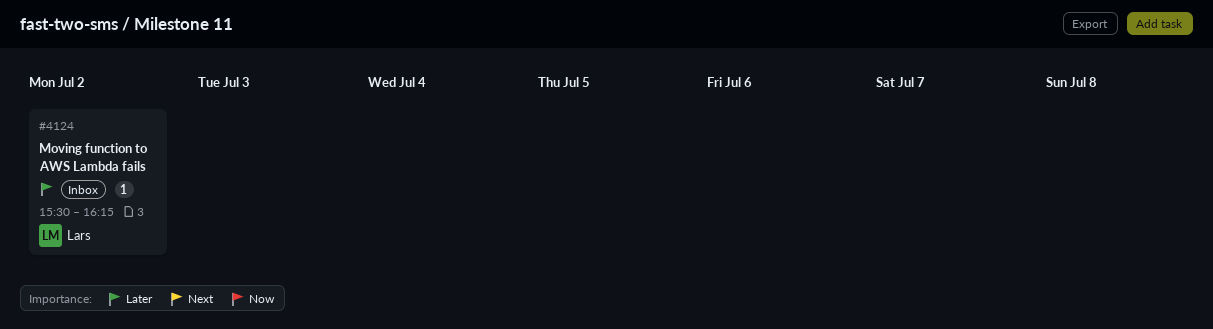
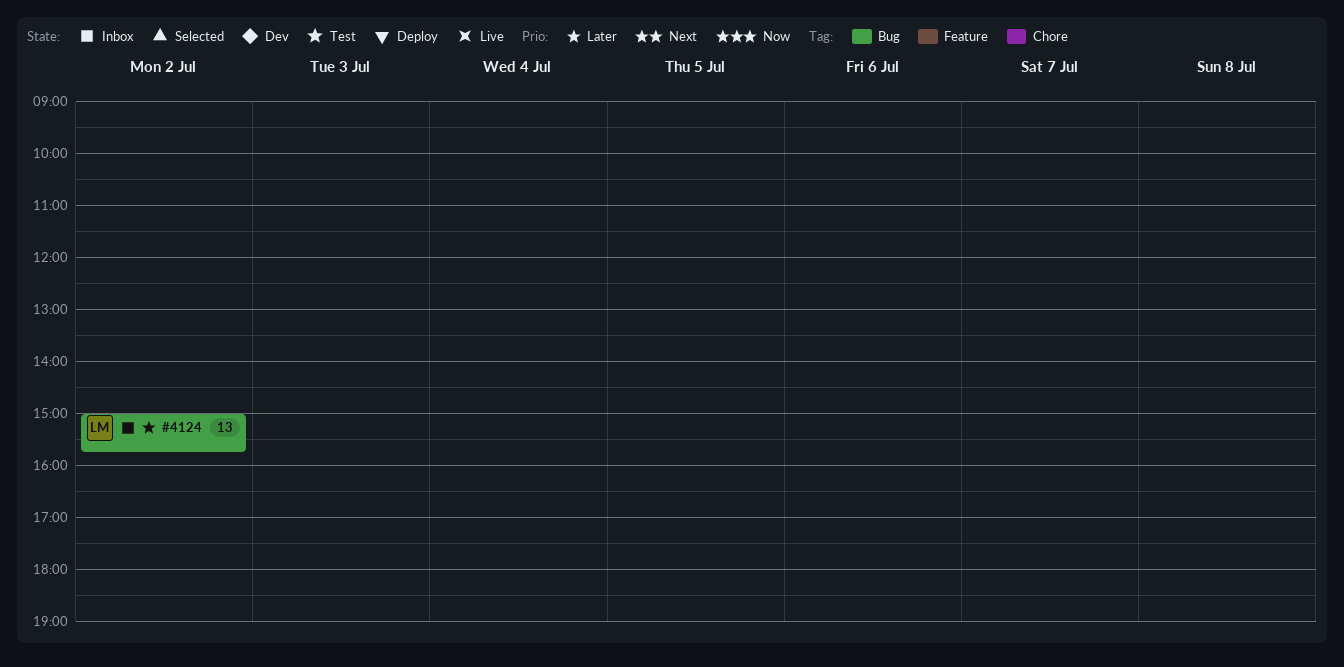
#4124, estimate: 1 -> 13
#4124, begins: 15:30 -> 15:00
#4124, ends: 16:15 -> 15:45

